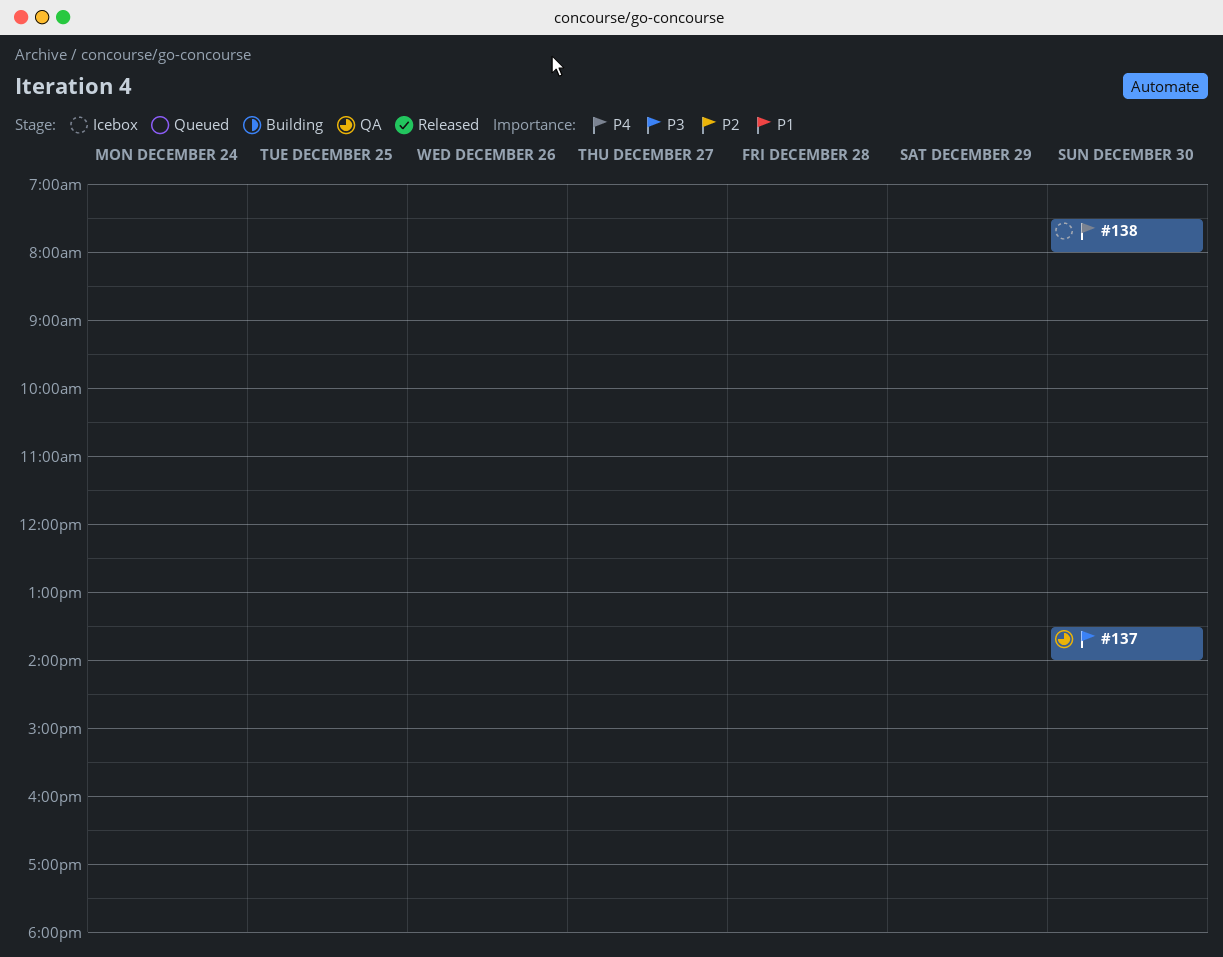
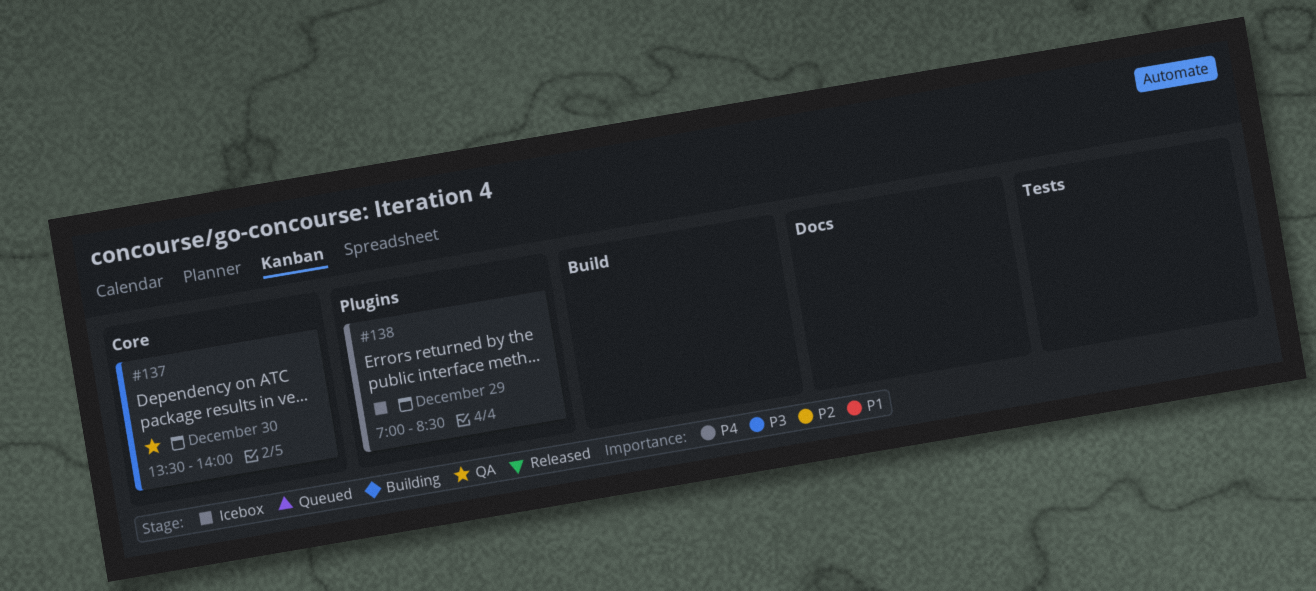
#138, day: Dec 30 -> Dec 29
#138, begins: 07:30 -> 07:00
#138, ends: 08:00 -> 08:30

